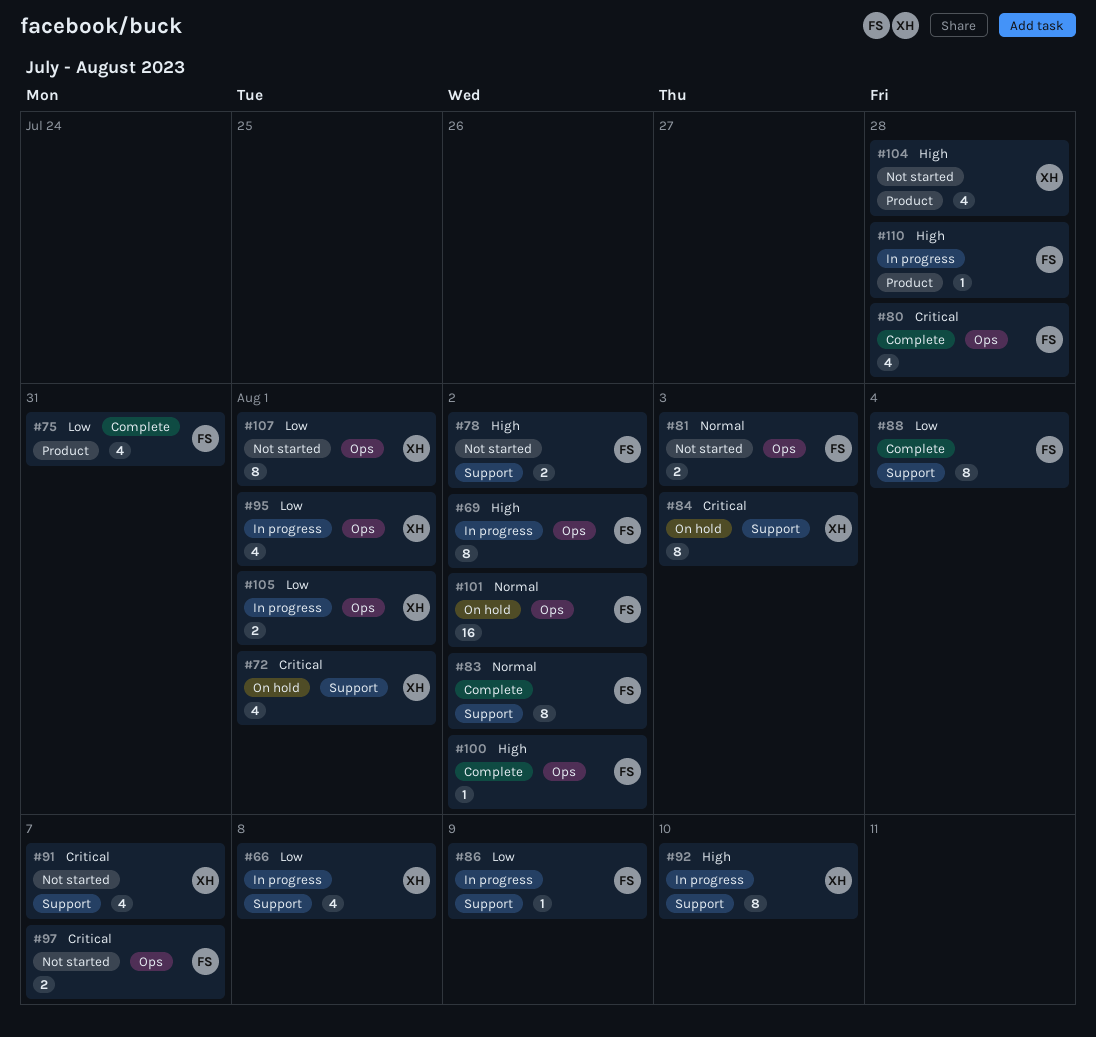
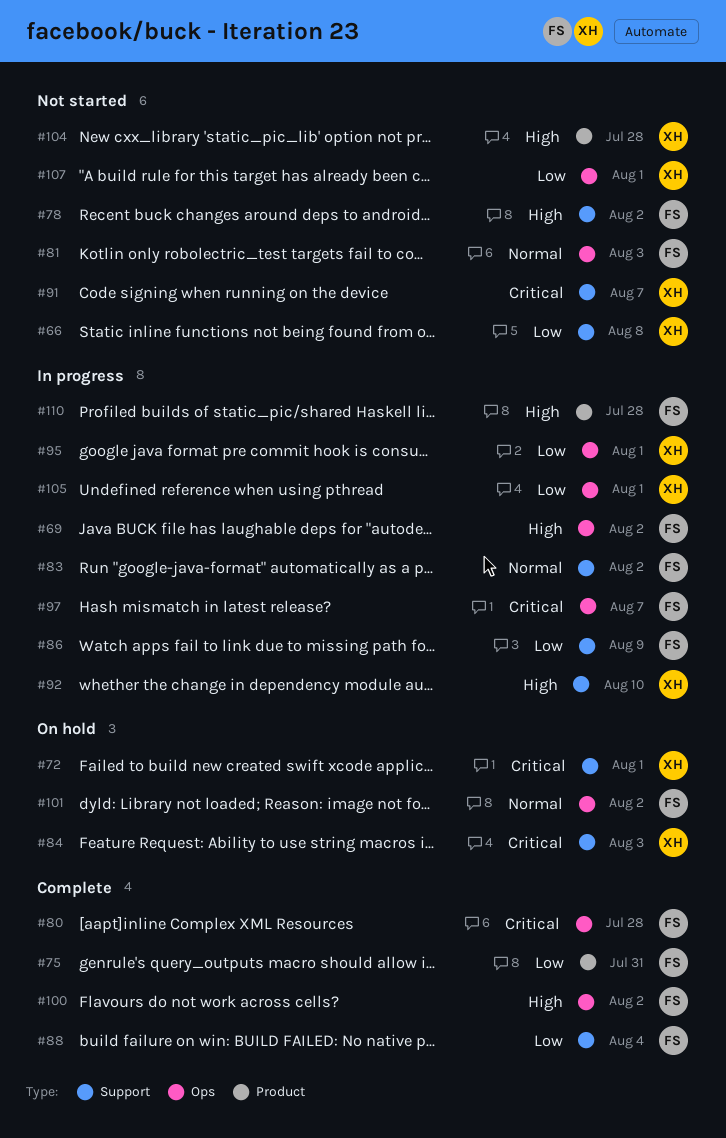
#66, status: In progress -> Not started
#83, status: Complete -> In progress
#97, status: Not started -> In progress

